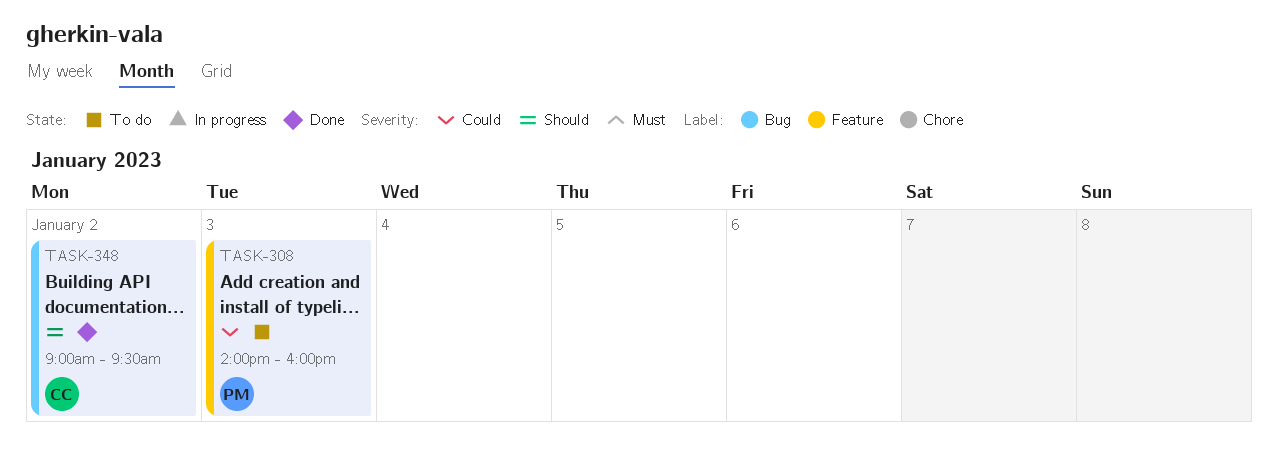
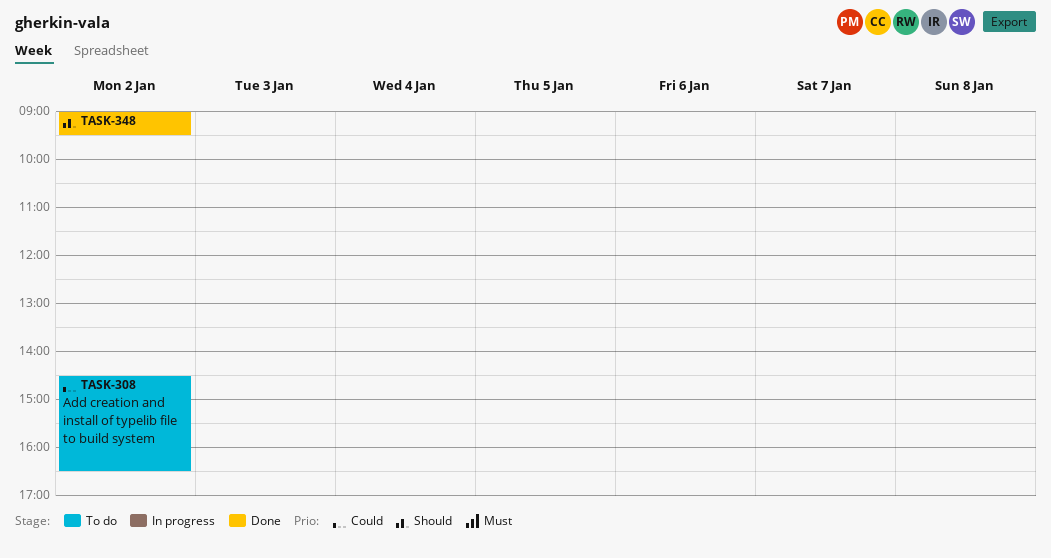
TASK-308, day: Jan 3 -> Jan 2
TASK-308, begins: 14:00 -> 14:30
TASK-308, ends: 16:00 -> 16:30

